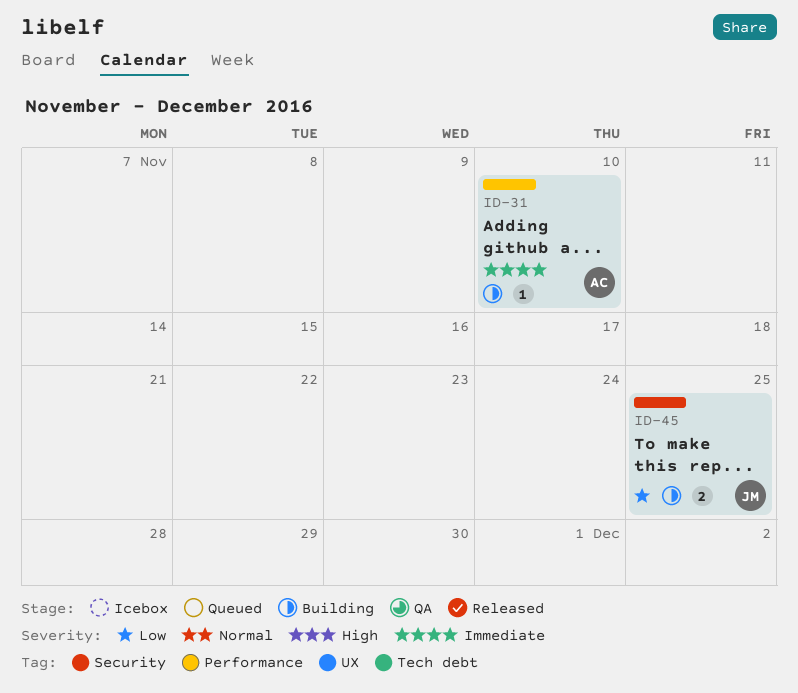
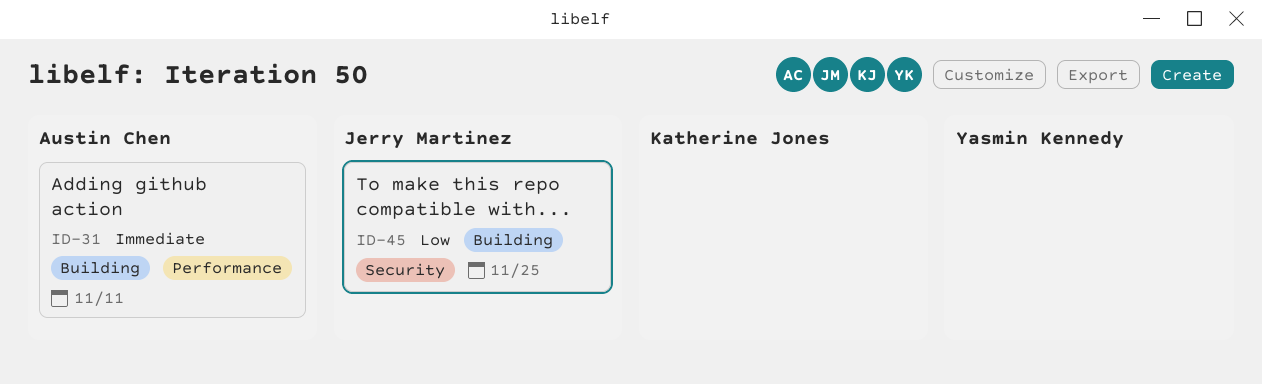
ID-31, due: Nov 10 -> Nov 11

